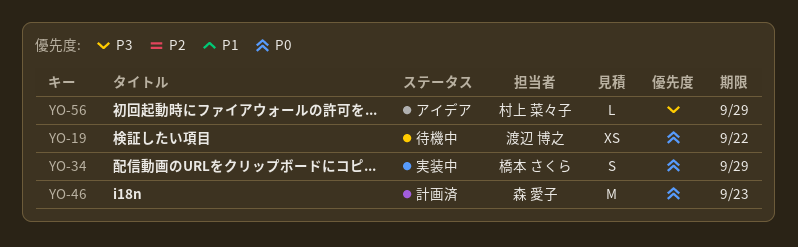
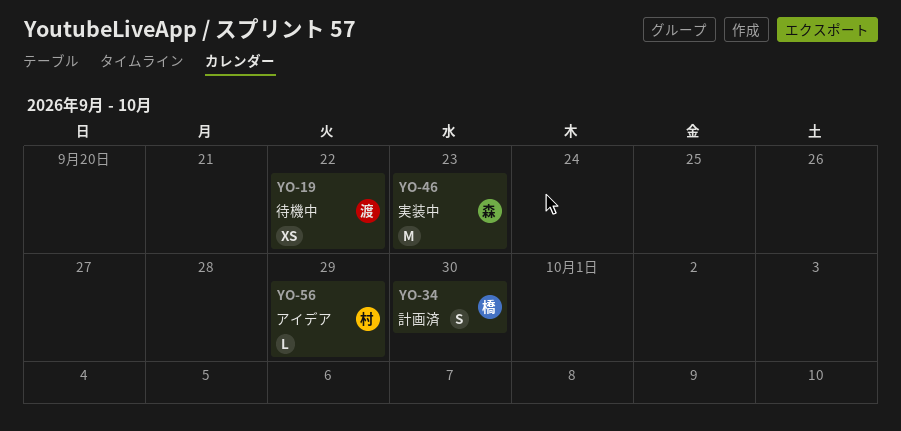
YO-34, status: 実装中 -> 計画済
YO-34, due: Sep 29 -> Sep 30
YO-46, status: 計画済 -> 実装中

